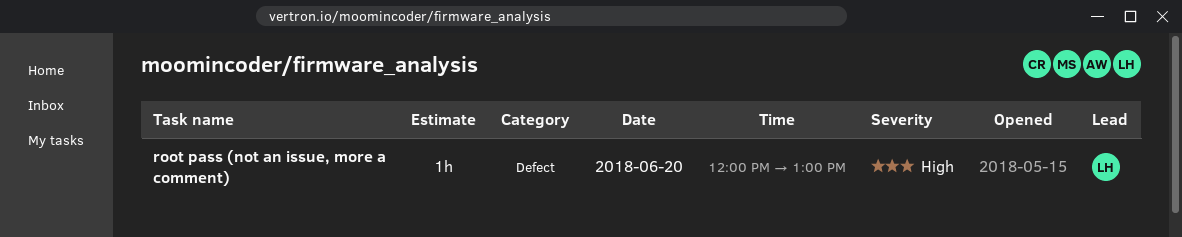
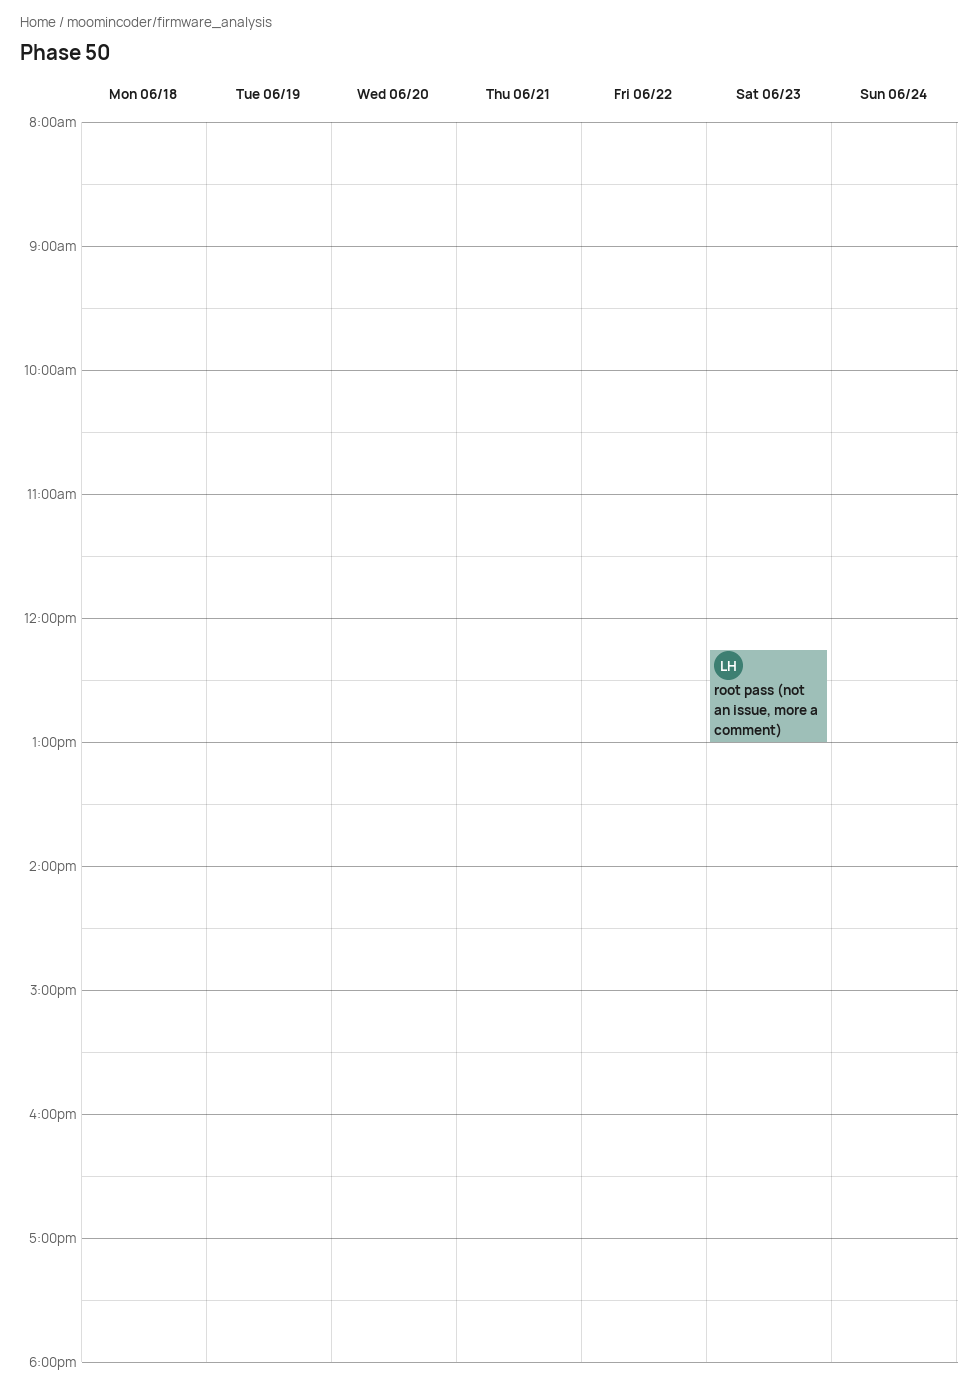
root pass (not an issue, more a comment), day: Jun 20 -> Jun 23
root pass (not an issue, more a comment), begins: 12:00 -> 12:15

